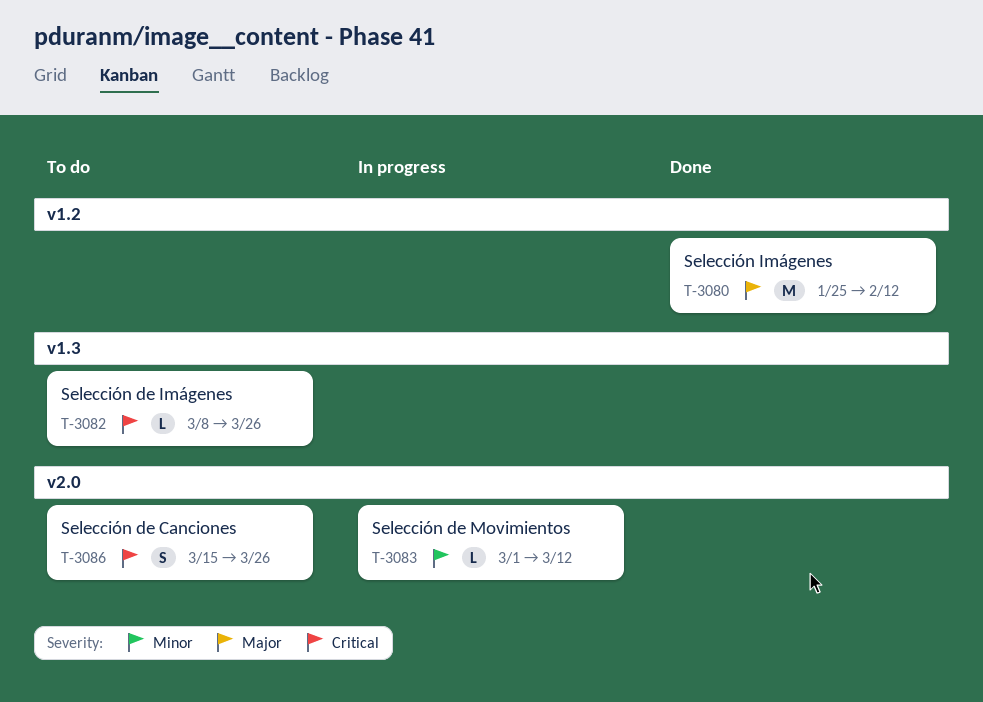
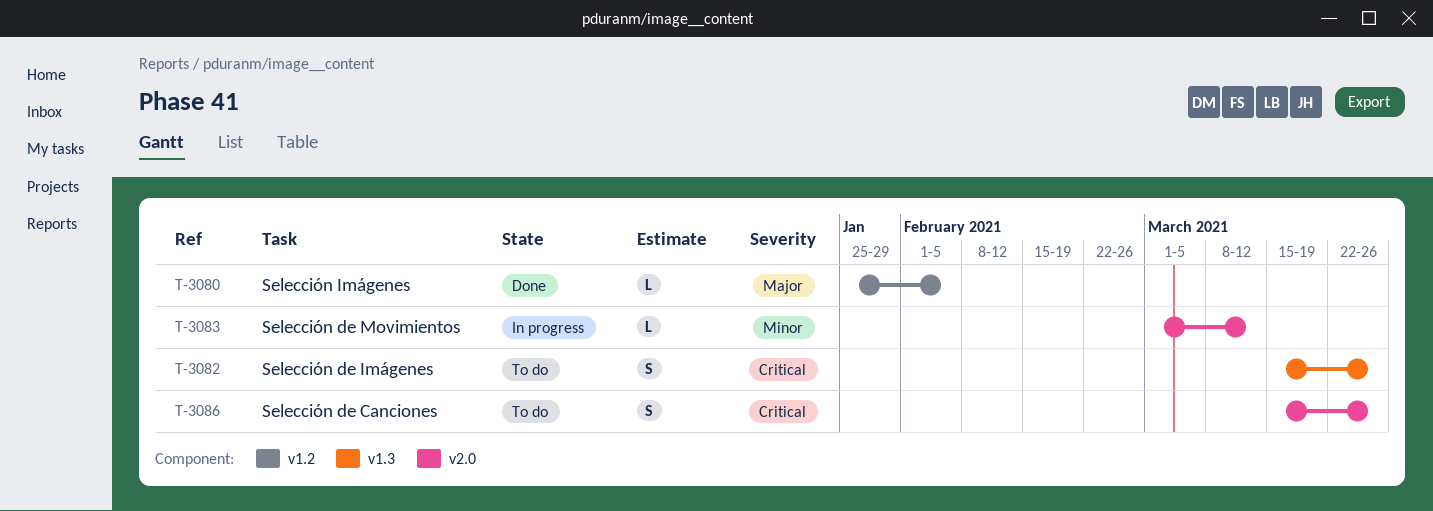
T-3080, estimate: M -> L
T-3080, due: Feb 12 -> Feb 5
T-3082, estimate: L -> S
T-3082, start: Mar 8 -> Mar 15

